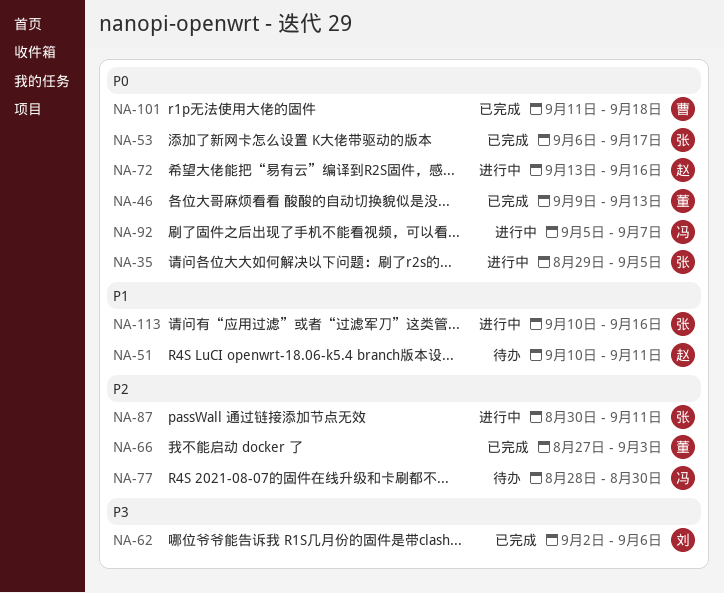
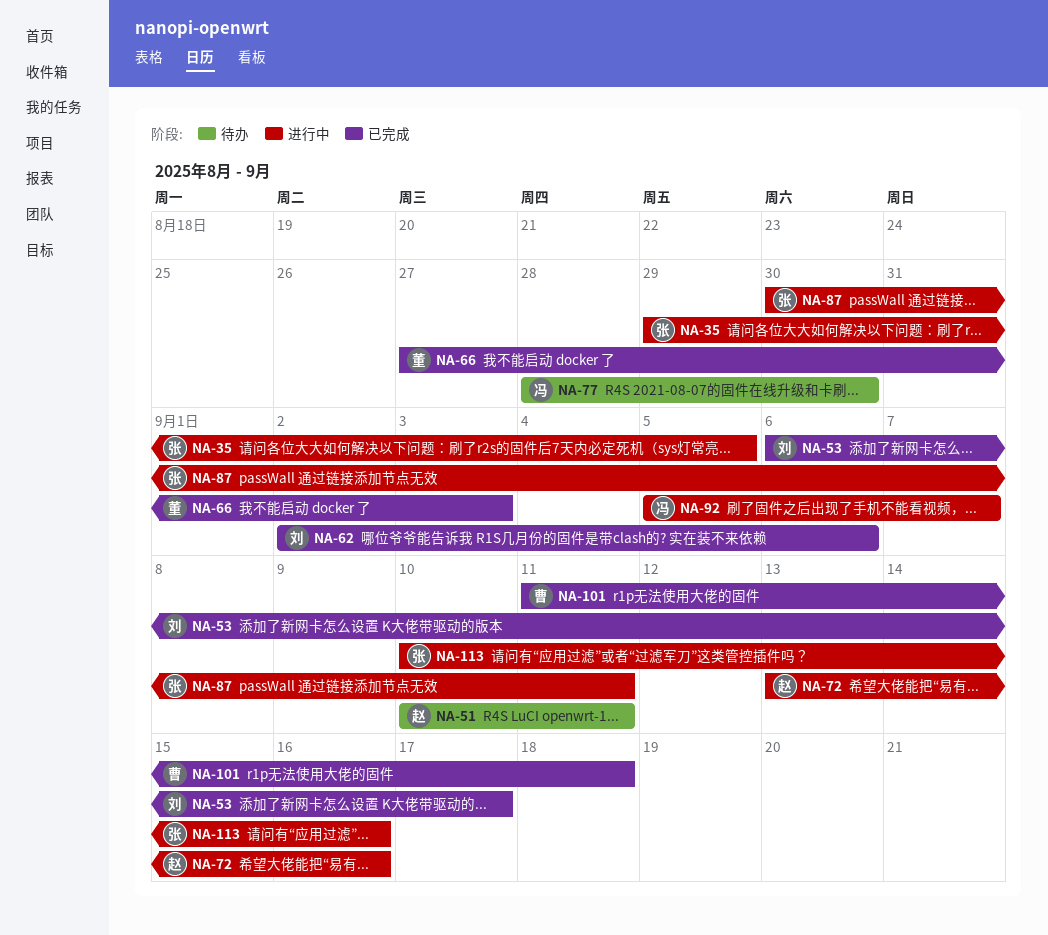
NA-46: present -> none
NA-53, owner: 张 -> 刘

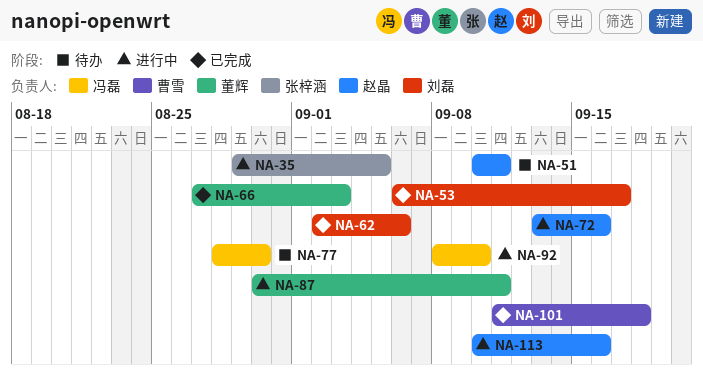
NA-87, owner: 张梓涵 -> 董辉
NA-92, start: Sep 5 -> Sep 8
NA-92, due: Sep 7 -> Sep 10
NA-113, owner: 张梓涵 -> 赵晶

